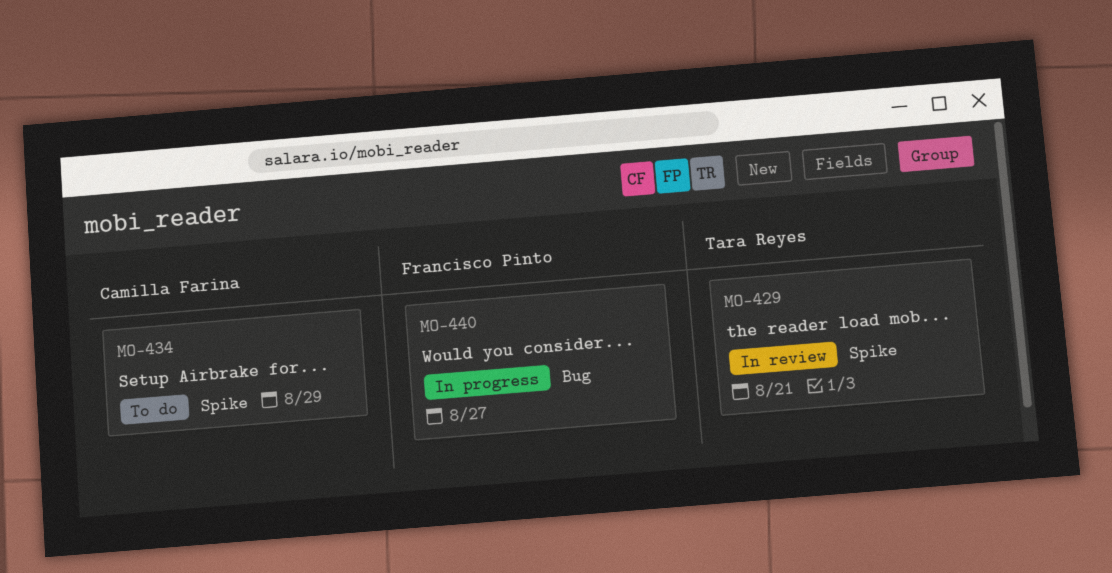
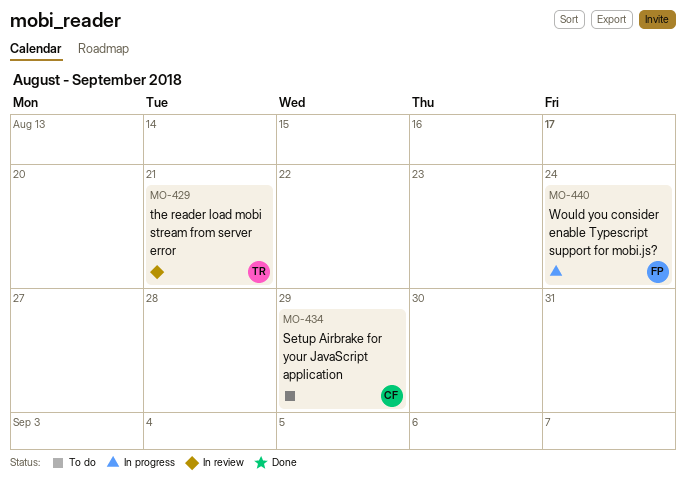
MO-440, due: Aug 27 -> Aug 24

